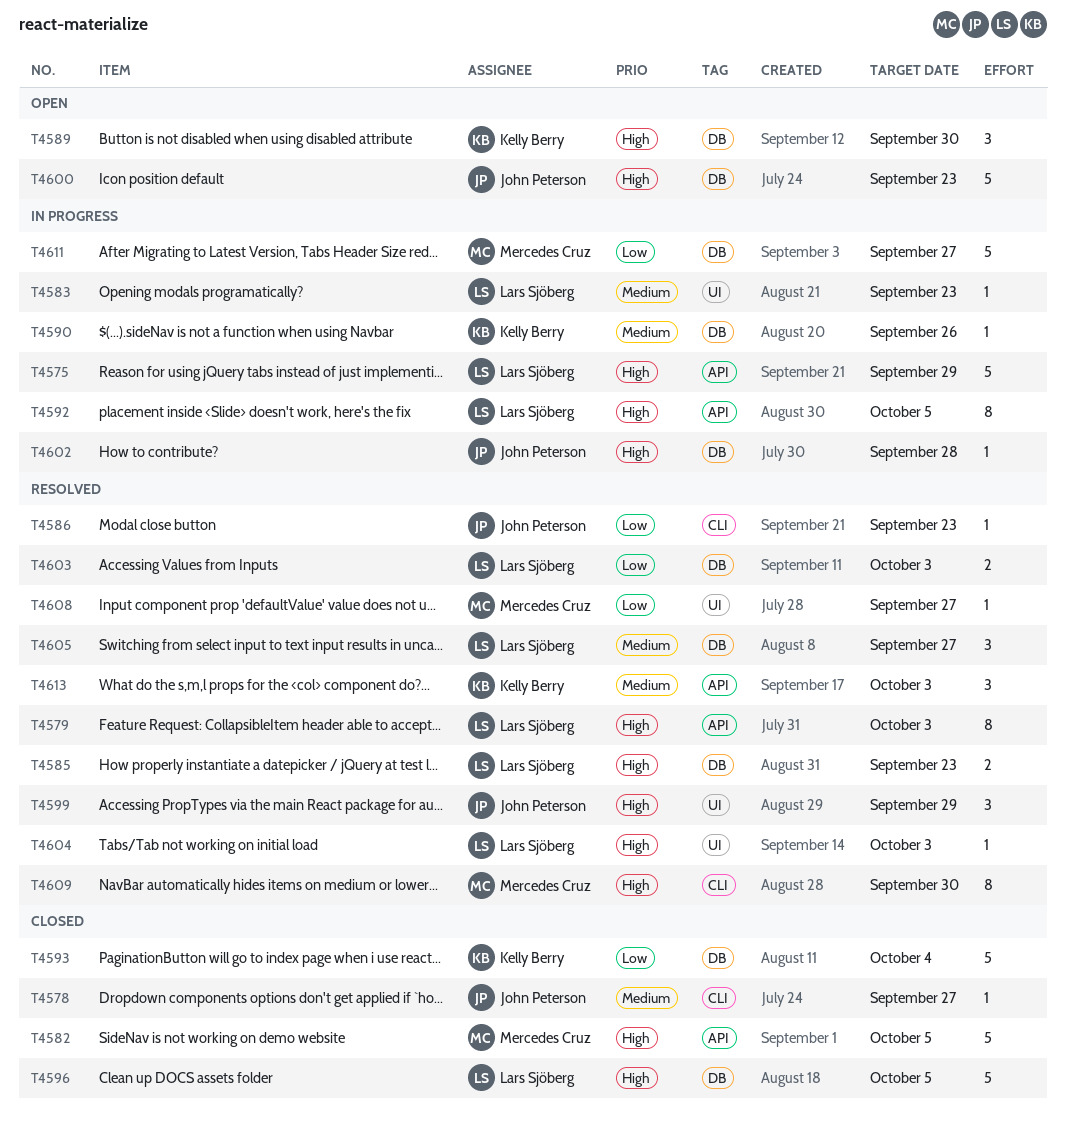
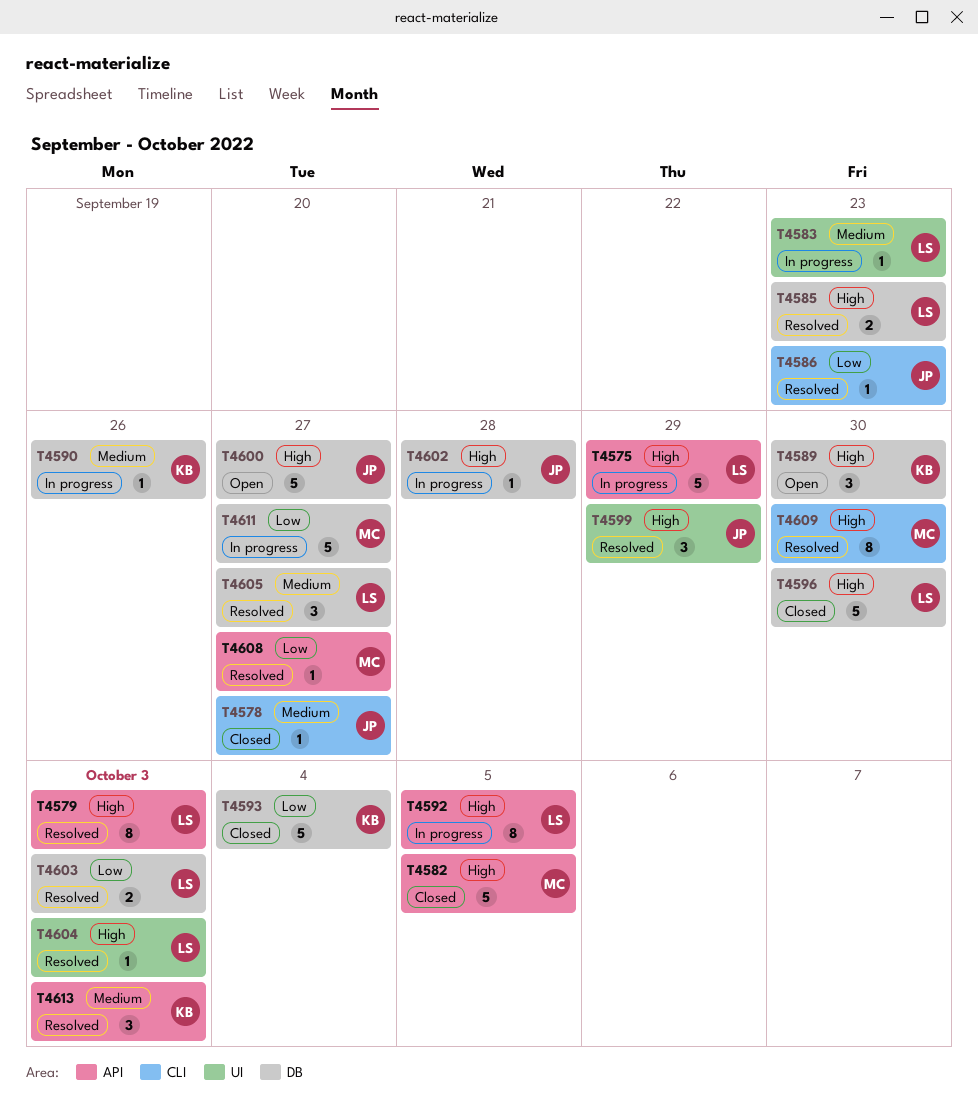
T4596, due: Oct 5 -> Sep 30
T4600, due: Sep 23 -> Sep 27
T4608, label: UI -> API

